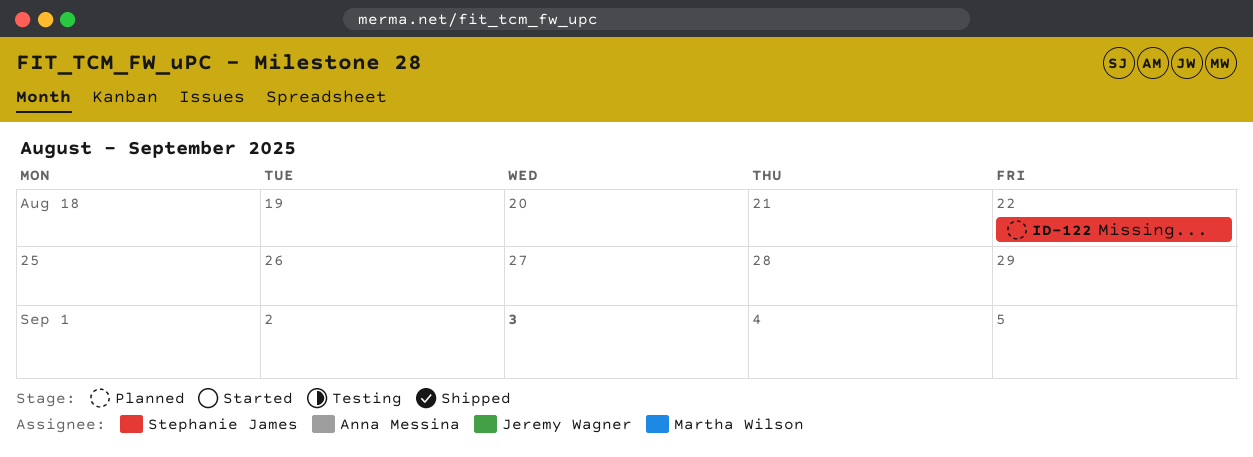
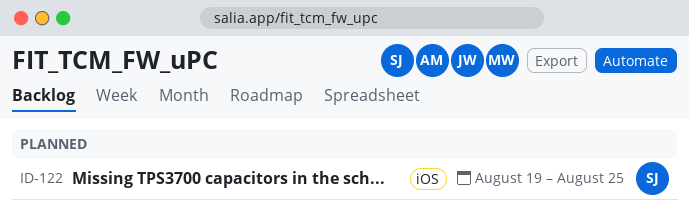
ID-122, start: Aug 22 -> Aug 19
ID-122, due: Aug 22 -> Aug 25

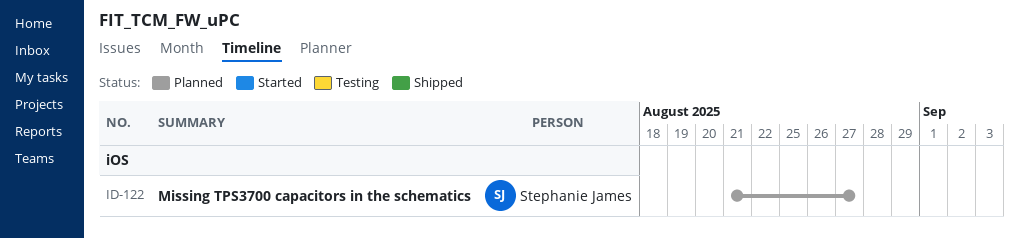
ID-122, start: Aug 19 -> Aug 21
ID-122, due: Aug 25 -> Aug 27

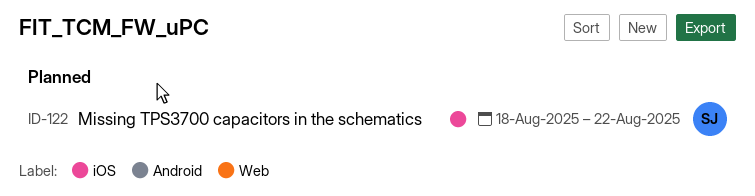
ID-122, start: Aug 21 -> Aug 18
ID-122, due: Aug 27 -> Aug 22

